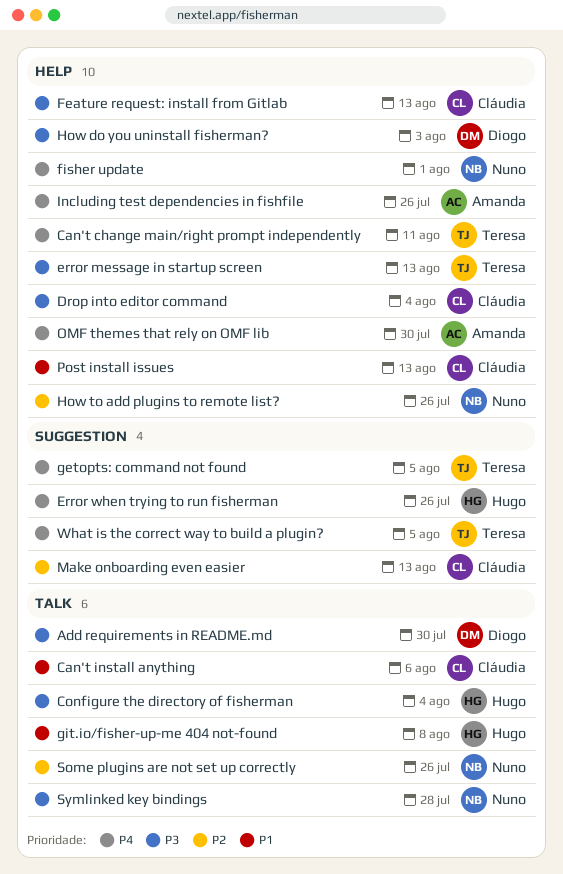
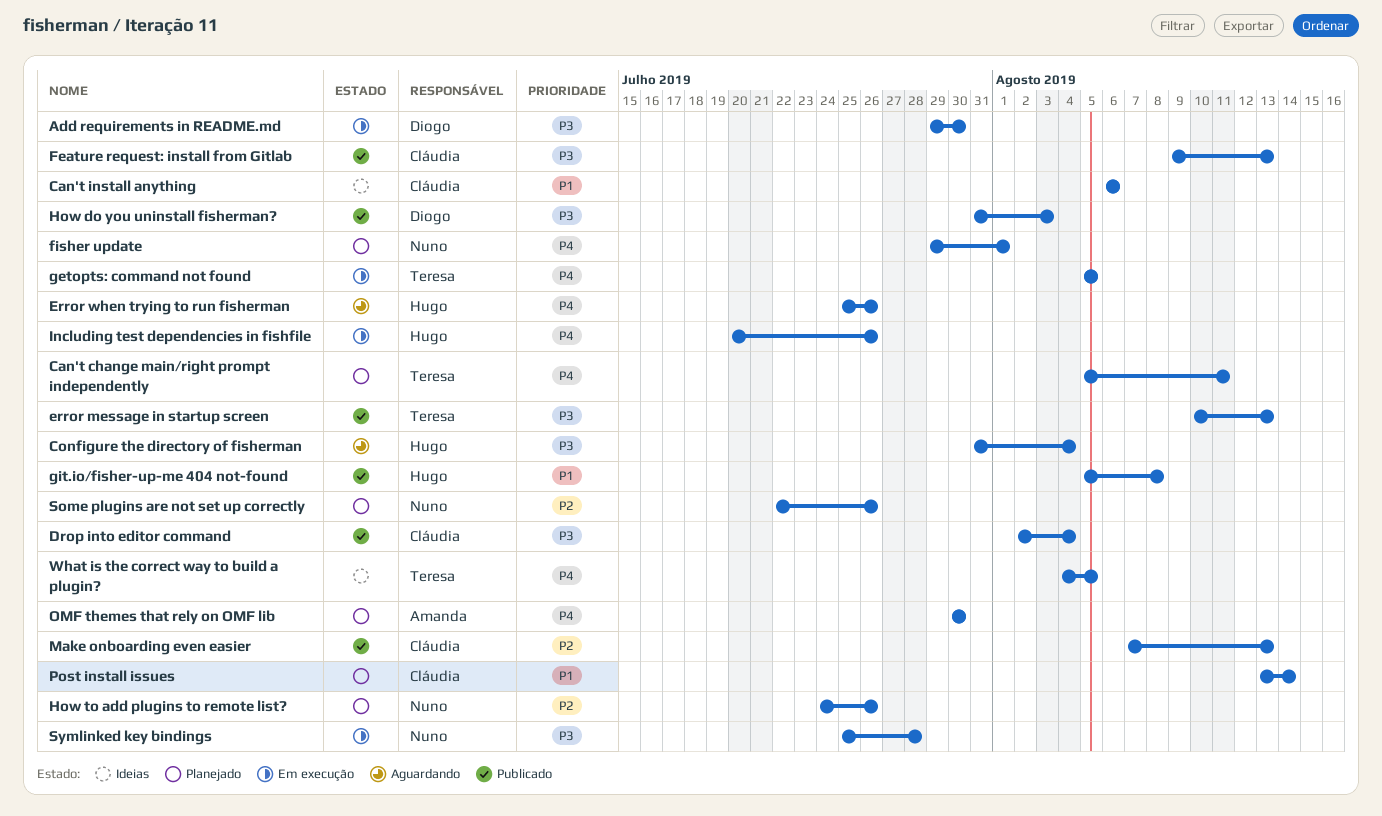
Including test dependencies in fishfile, owner: Amanda -> Hugo
Post install issues, due: Aug 13 -> Aug 14

